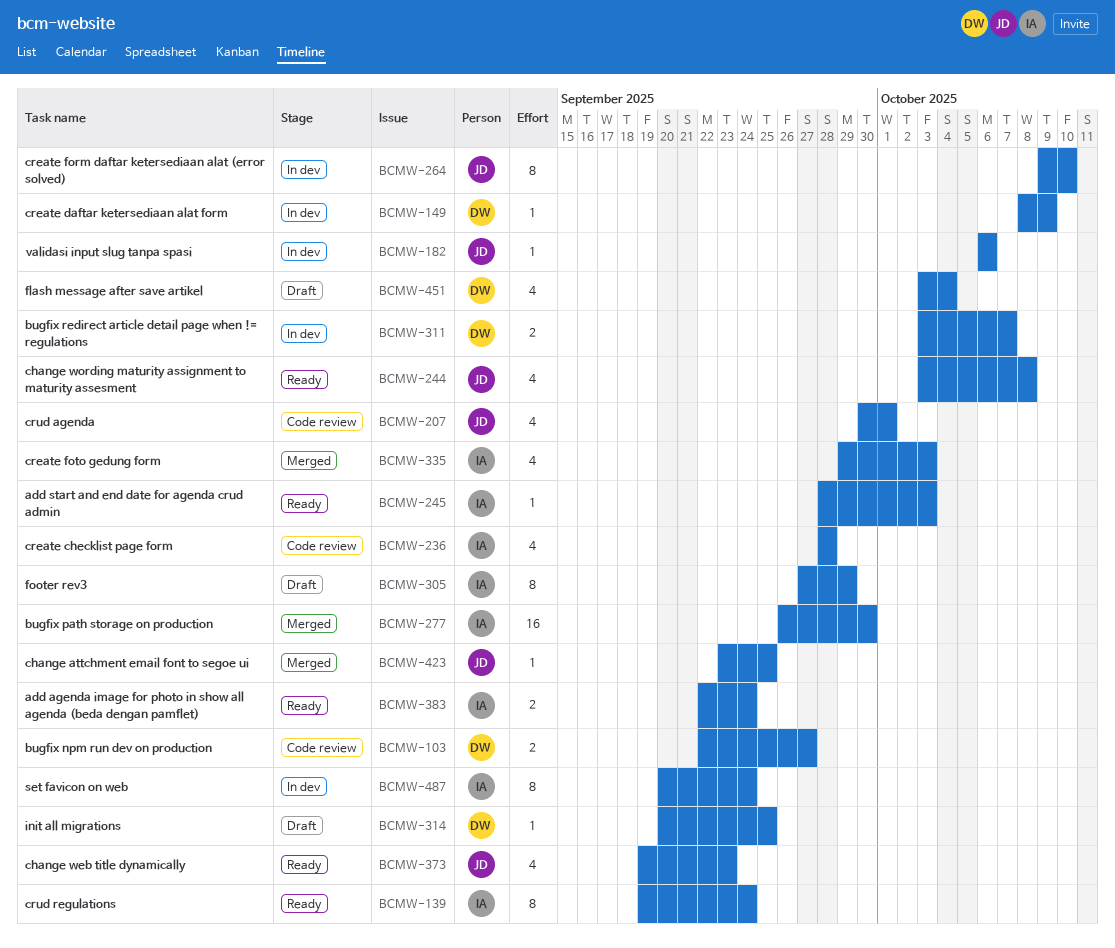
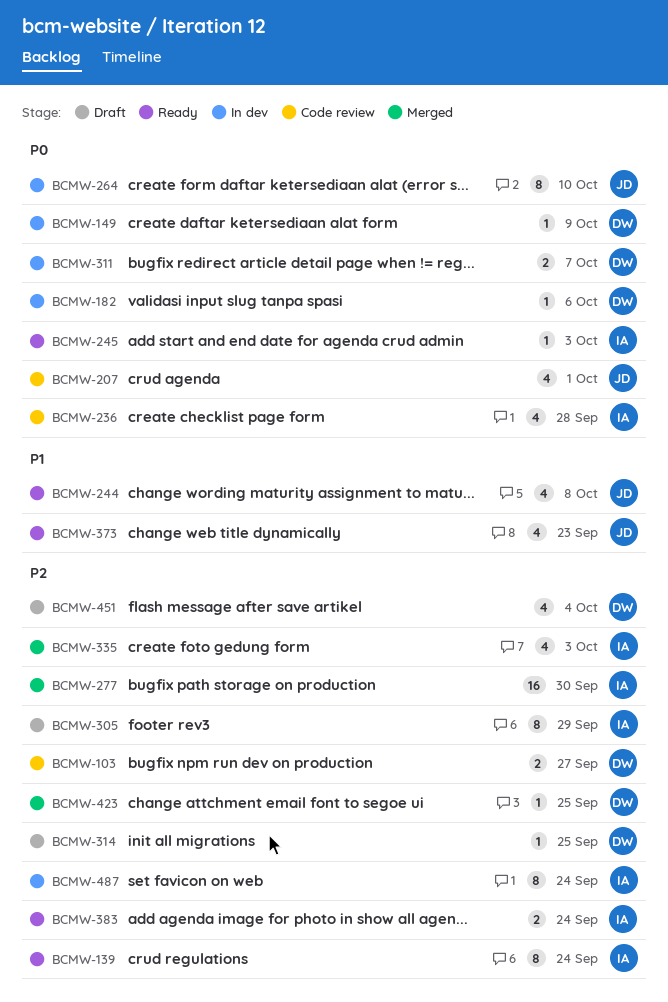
BCMW-182, owner: JD -> DW
BCMW-423, owner: JD -> DW

